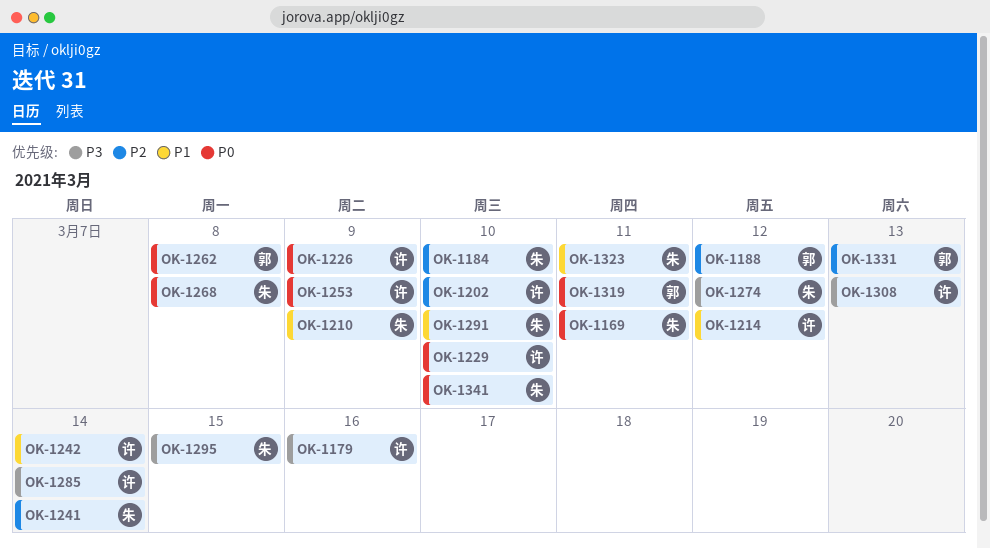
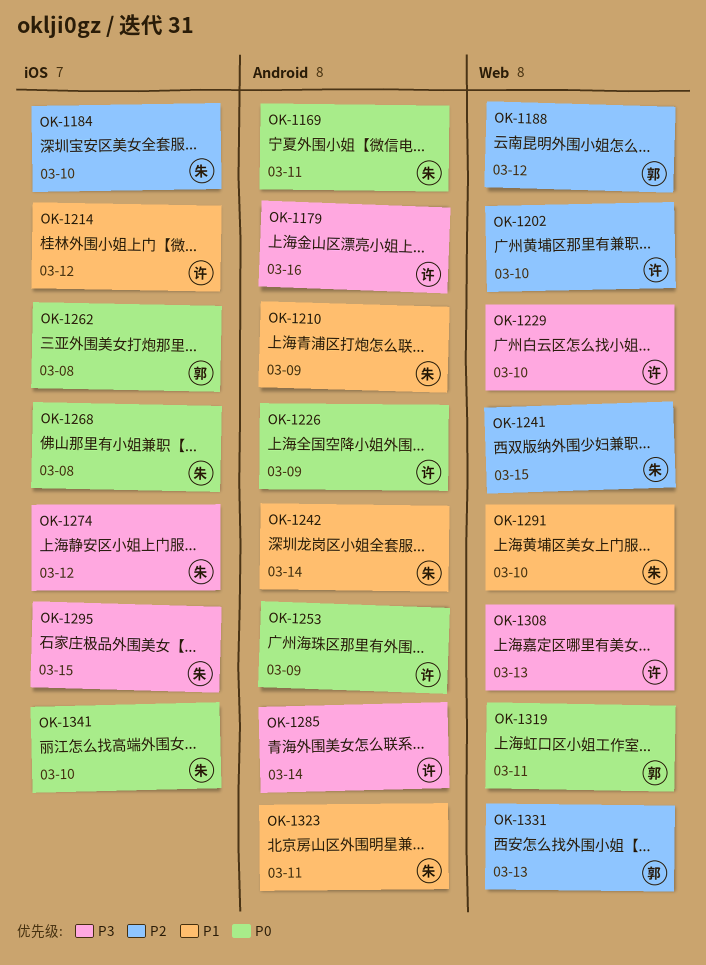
OK-1229, priority: P0 -> P3
OK-1241, due: Mar 14 -> Mar 15
OK-1242, owner: 许 -> 朱

